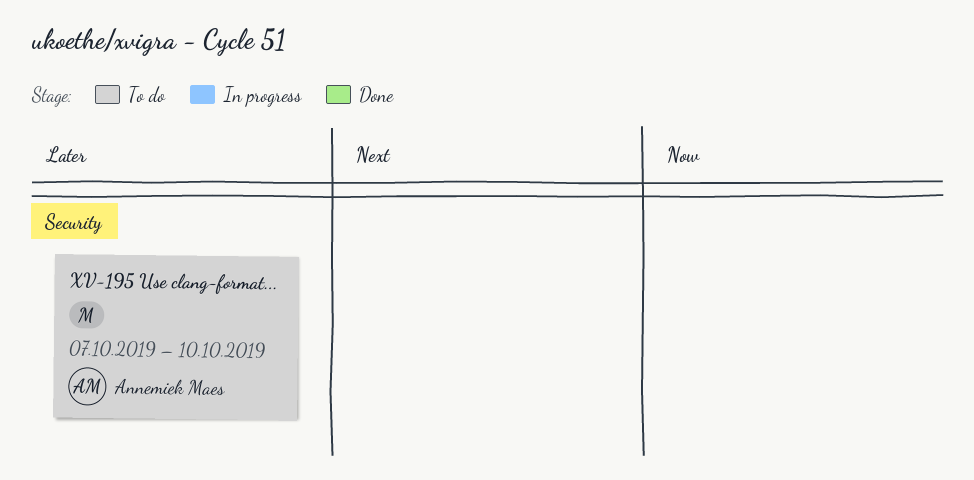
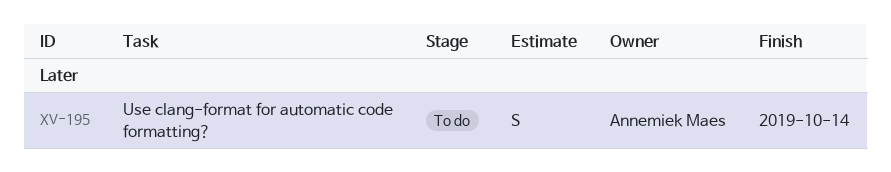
XV-195, estimate: M -> S
XV-195, due: Oct 10 -> Oct 14

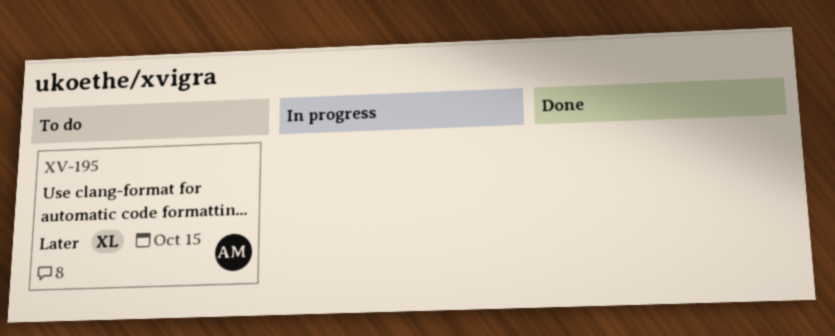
XV-195, estimate: S -> XL
XV-195, due: Oct 14 -> Oct 15

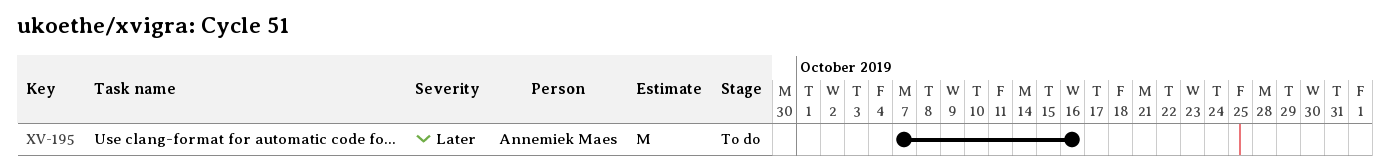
XV-195, estimate: XL -> M
XV-195, due: Oct 15 -> Oct 16

